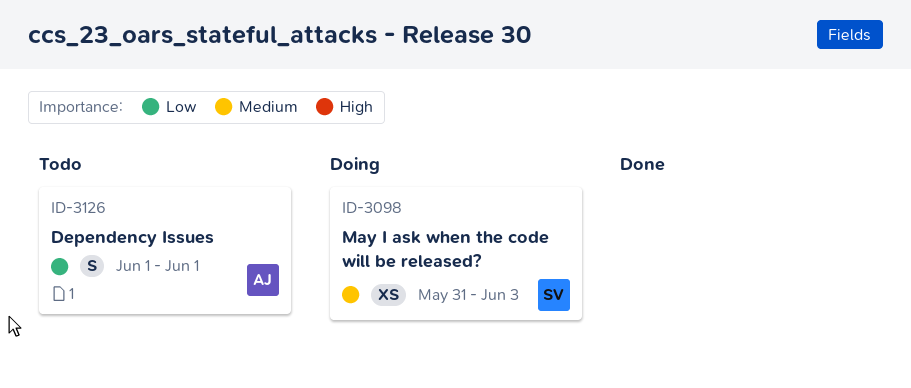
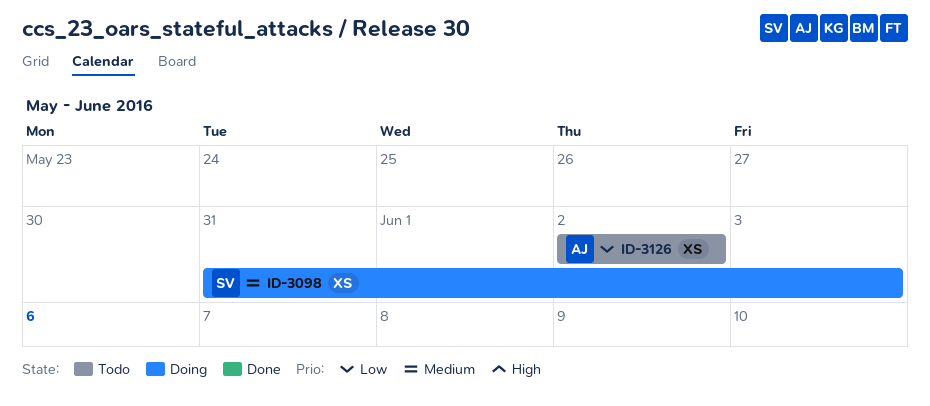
ID-3126, estimate: S -> XS
ID-3126, start: Jun 1 -> Jun 2
ID-3126, due: Jun 1 -> Jun 2

